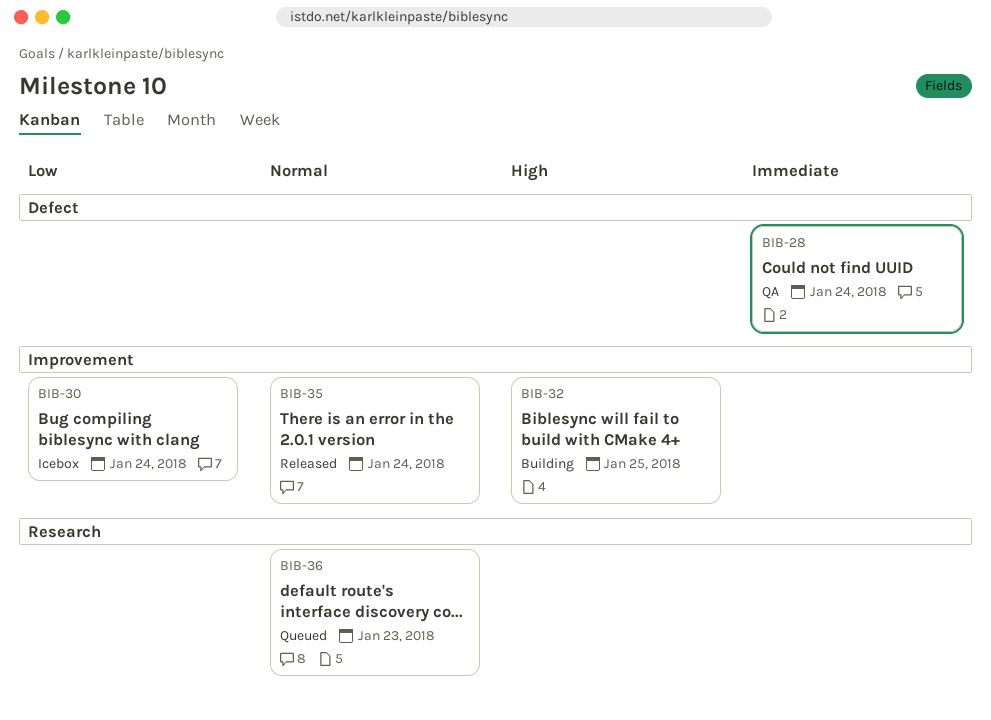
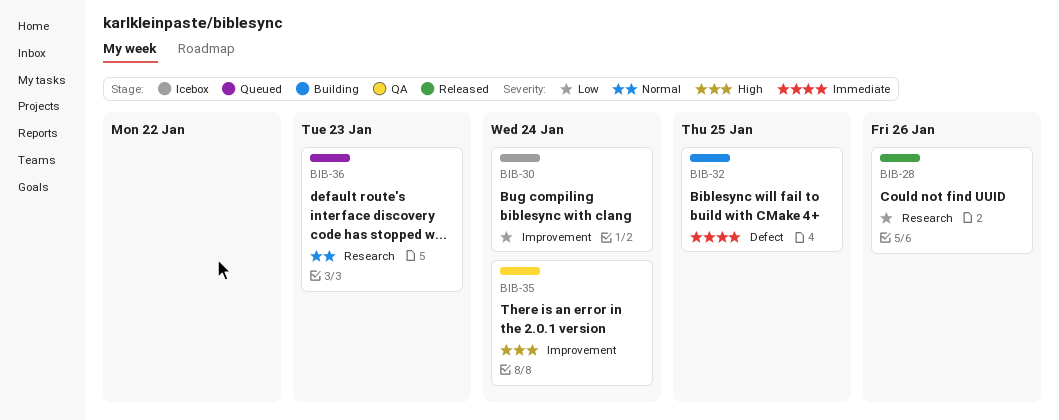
BIB-28, status: QA -> Released
BIB-28, priority: Immediate -> Low
BIB-28, label: Defect -> Research
BIB-28, due: Jan 24 -> Jan 26
BIB-32, priority: High -> Immediate
BIB-32, label: Improvement -> Defect
BIB-35, status: Released -> QA
BIB-35, priority: Normal -> High

